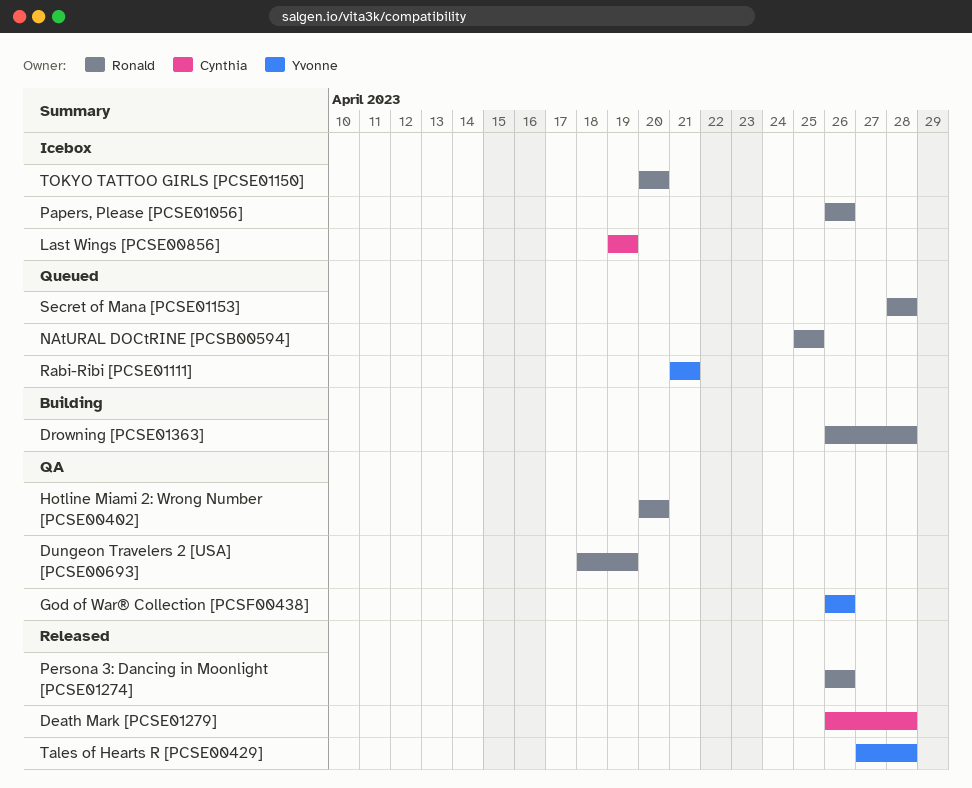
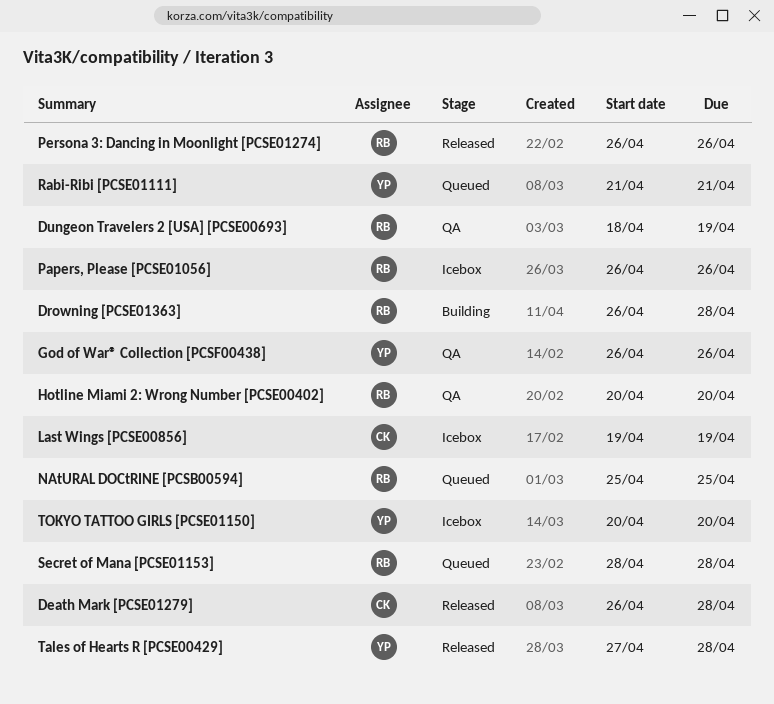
TOKYO TATTOO GIRLS [PCSE01150], owner: Ronald -> Yvonne

